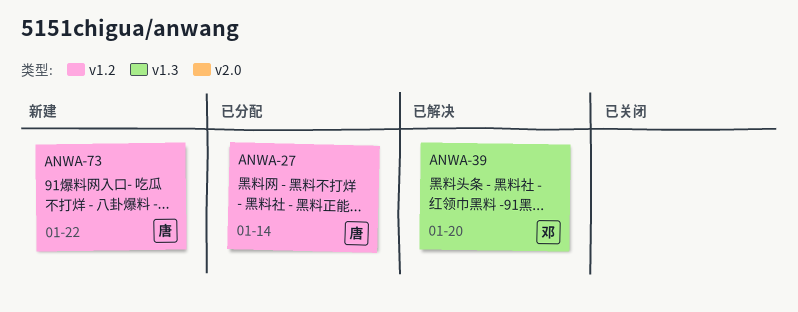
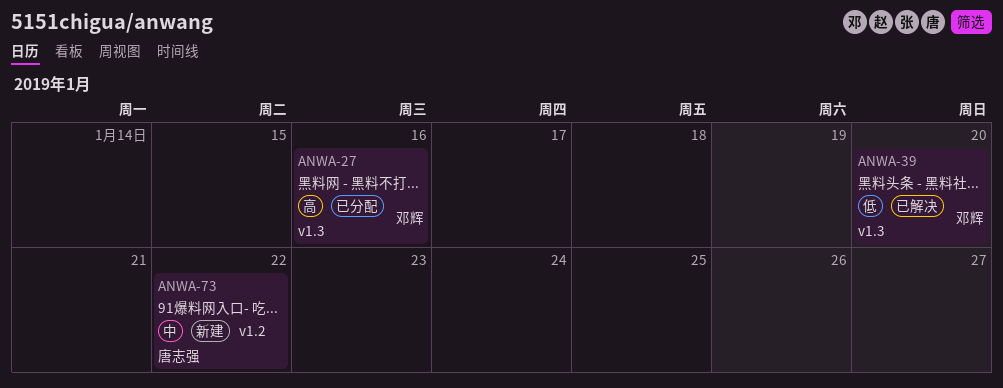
ANWA-27, owner: 唐志强 -> 邓辉
ANWA-27, label: v1.2 -> v1.3
ANWA-27, due: Jan 14 -> Jan 16

